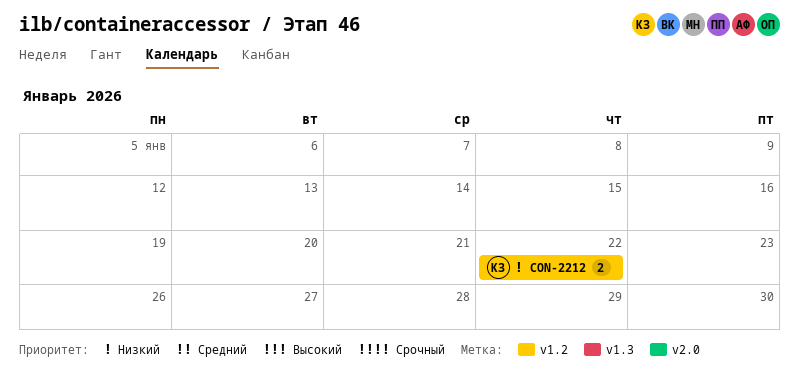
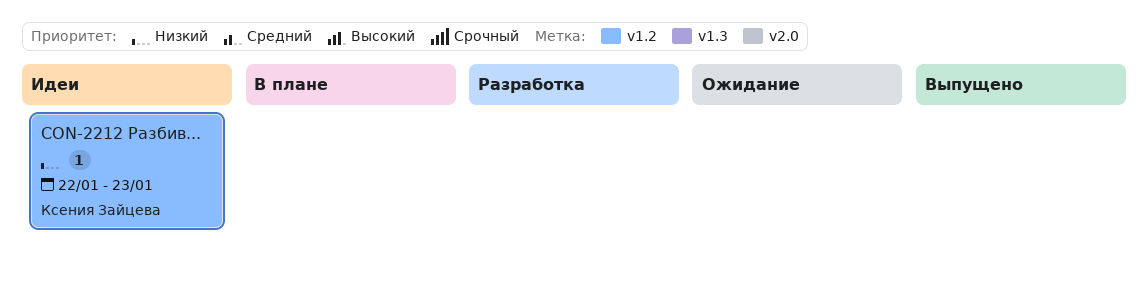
CON-2212, estimate: 2 -> 1
CON-2212, due: Jan 22 -> Jan 23

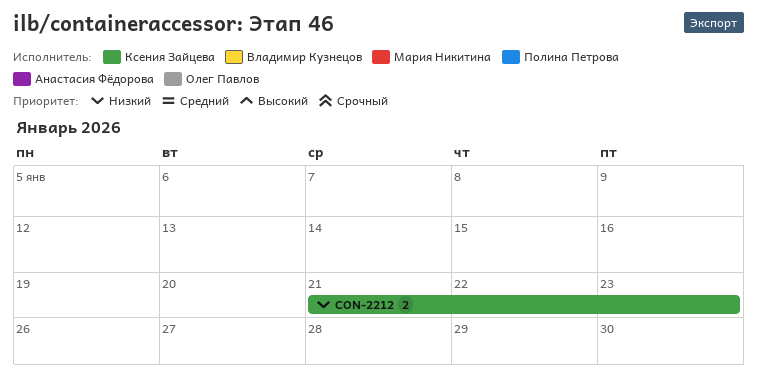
CON-2212, estimate: 1 -> 2
CON-2212, start: Jan 22 -> Jan 21

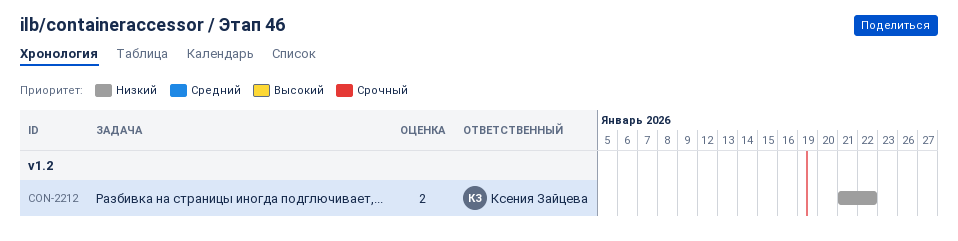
CON-2212, due: Jan 23 -> Jan 22

